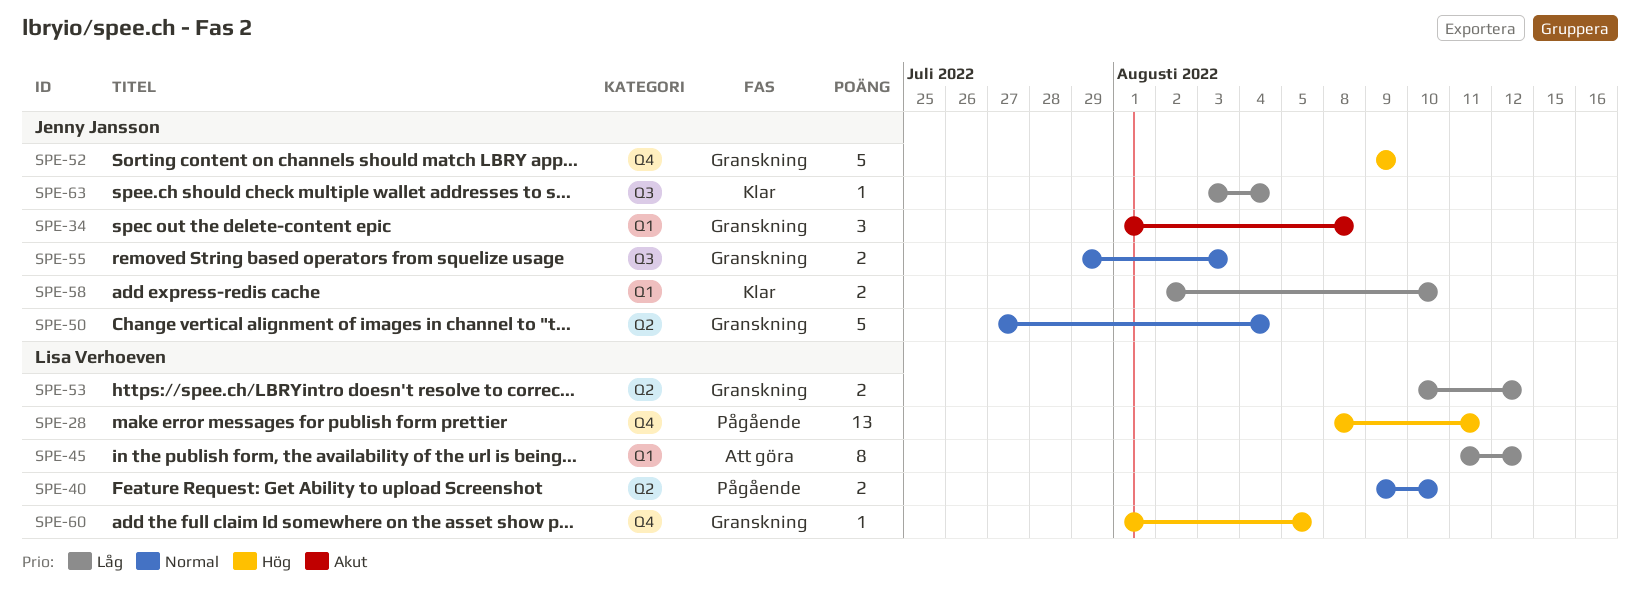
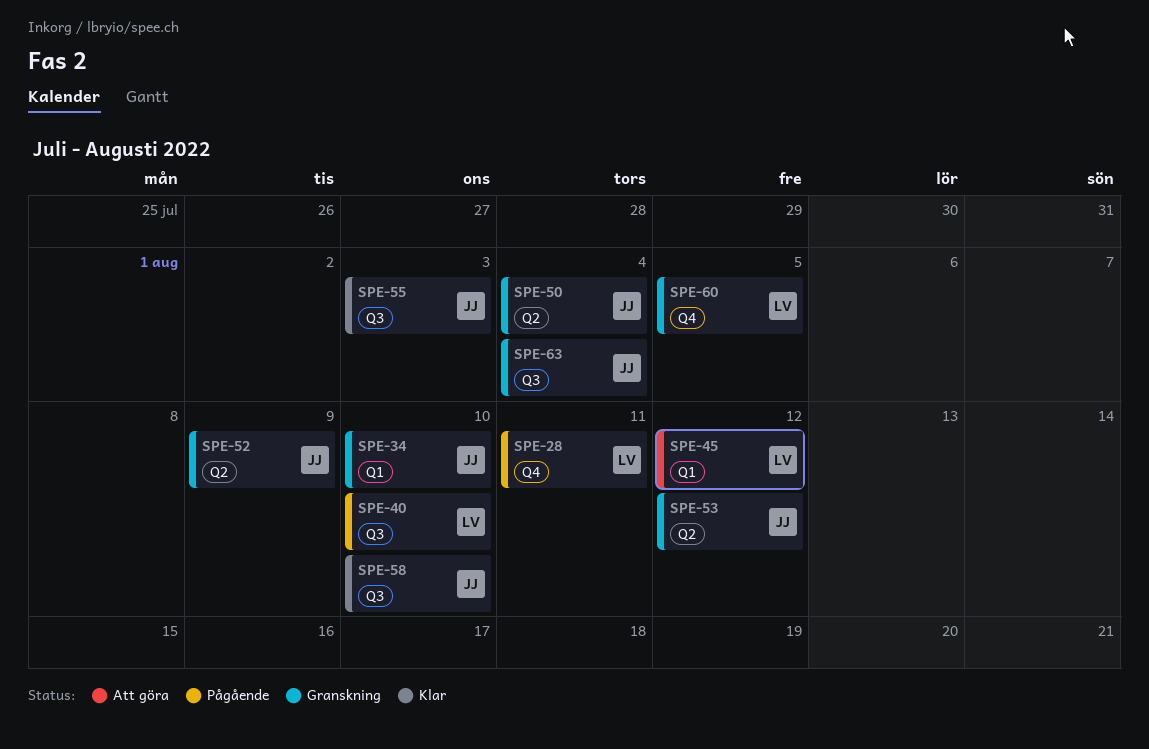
SPE-34, due: Aug 8 -> Aug 10
SPE-40, label: Q2 -> Q3
SPE-52, label: Q4 -> Q2
SPE-53, owner: Lisa Verhoeven -> Jenny Jansson
SPE-55, status: Granskning -> Klar
SPE-58, label: Q1 -> Q3
SPE-63, status: Klar -> Granskning

